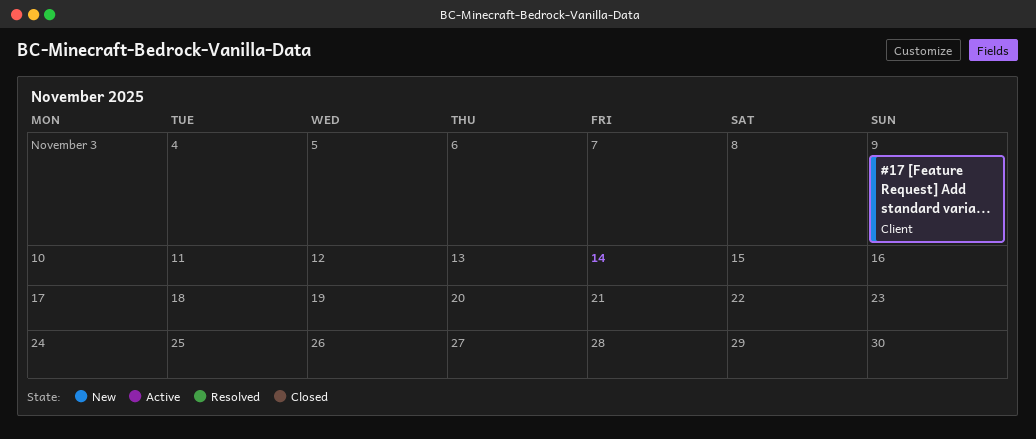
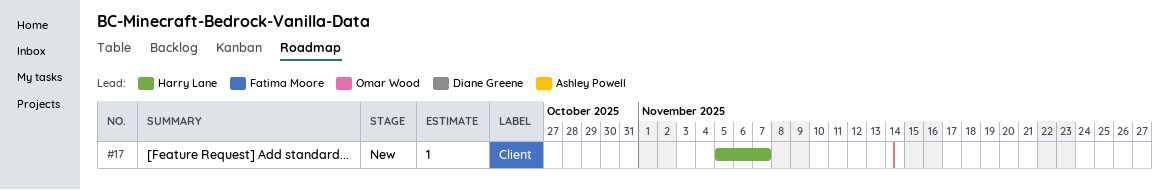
#17, due: Nov 9 -> Nov 7

